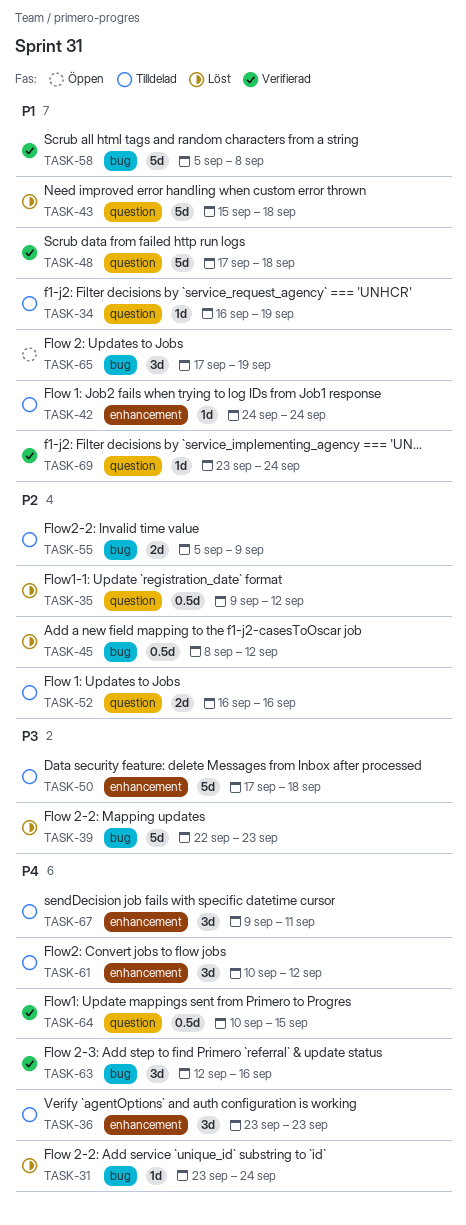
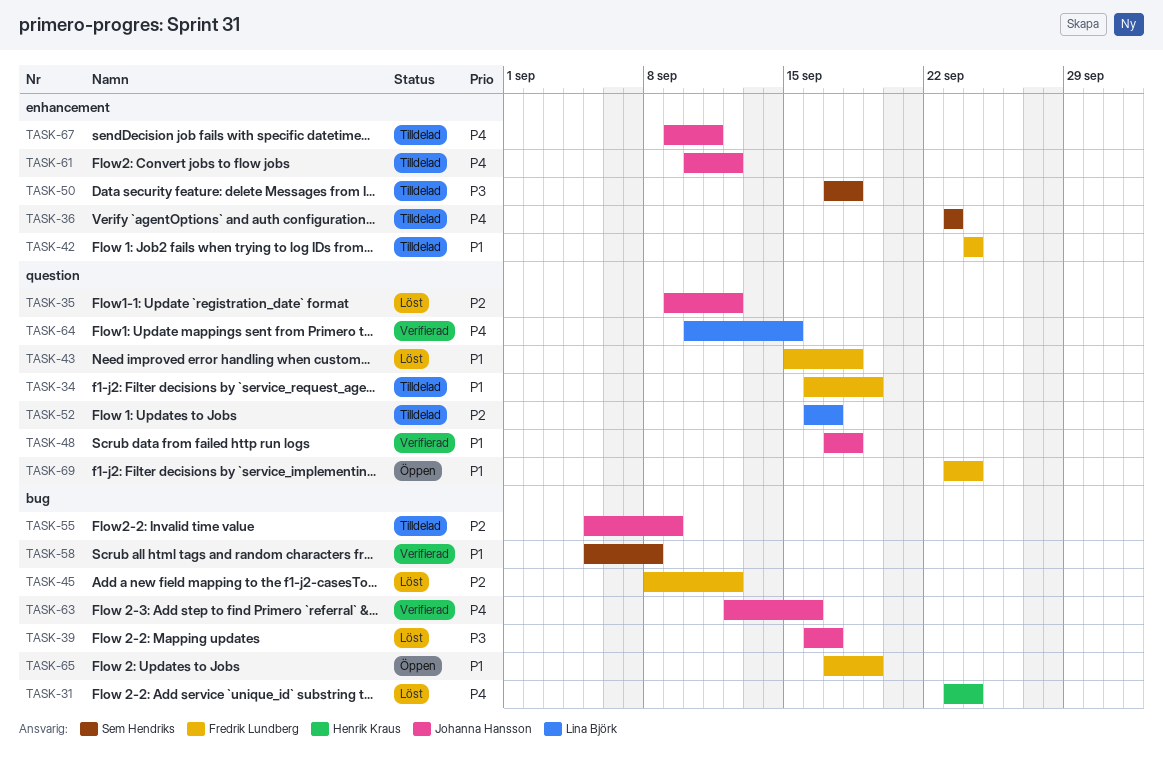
TASK-39, start: Sep 22 -> Sep 16
TASK-39, due: Sep 23 -> Sep 17
TASK-52, due: Sep 16 -> Sep 17
TASK-69, status: Verifierad -> Öppen

